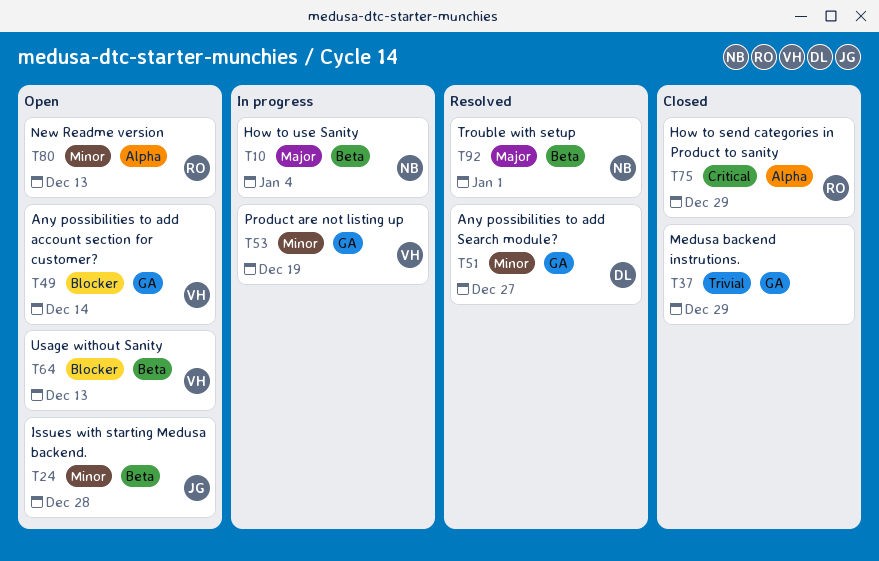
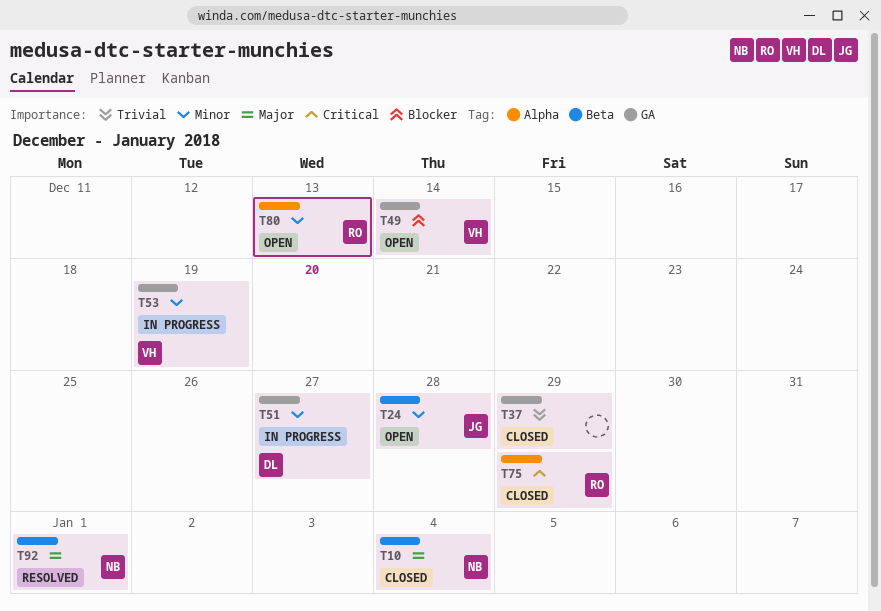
T10, status: In progress -> Closed
T51, status: Resolved -> In progress
T64: present -> none

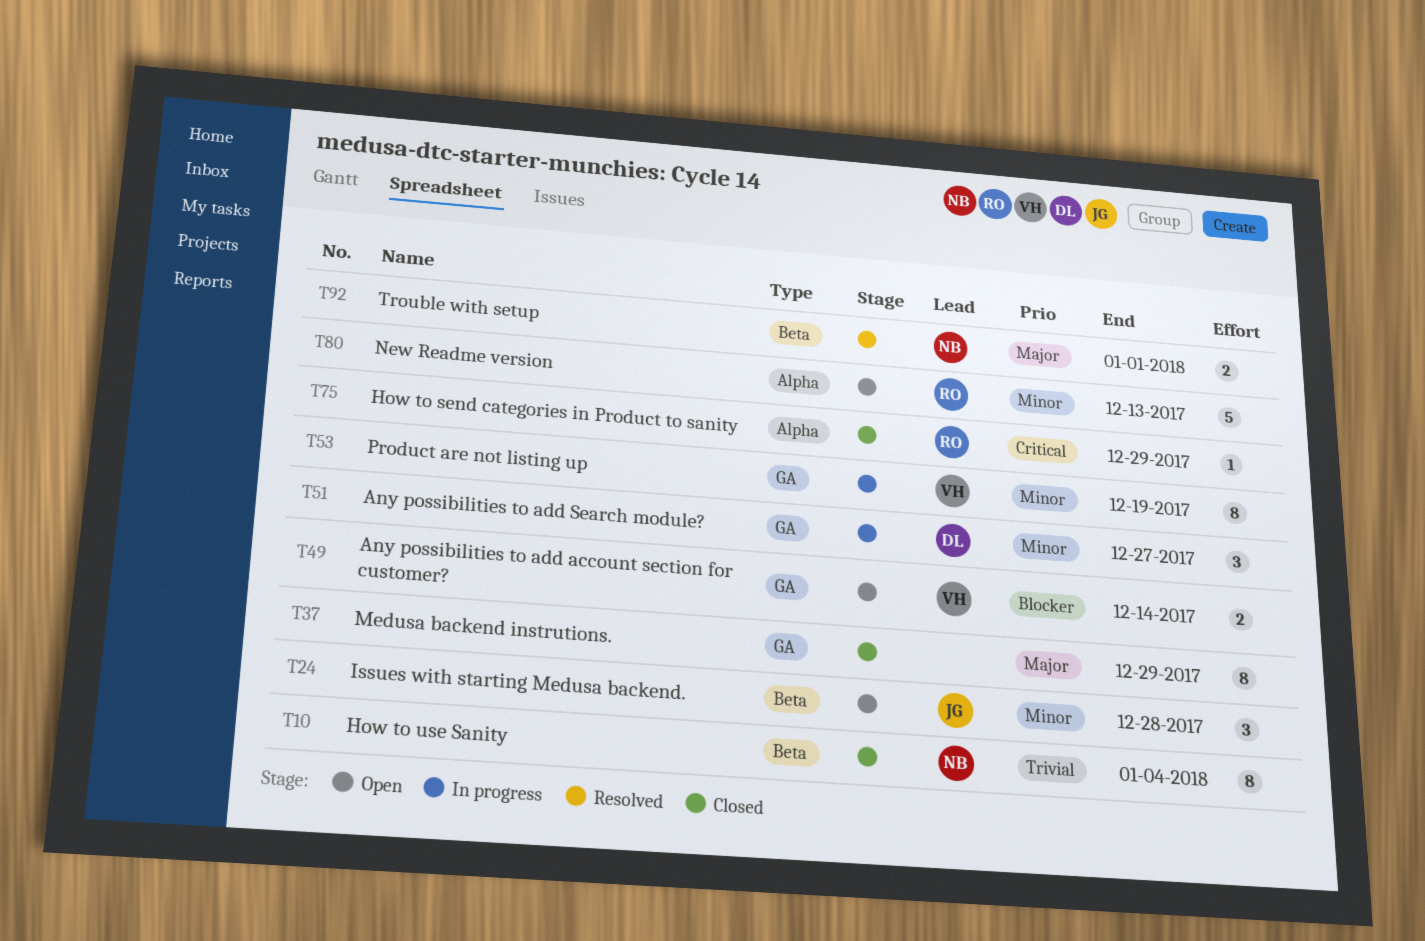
T10, priority: Major -> Trivial
T37, priority: Trivial -> Major

